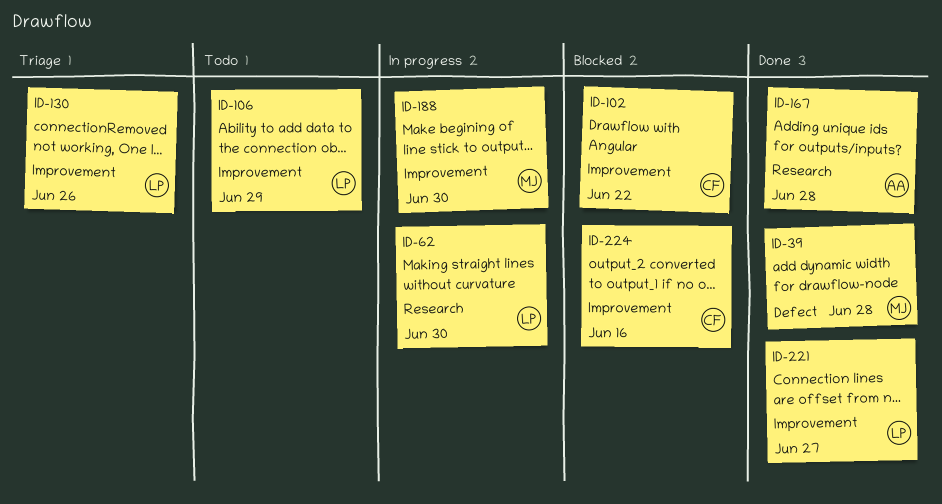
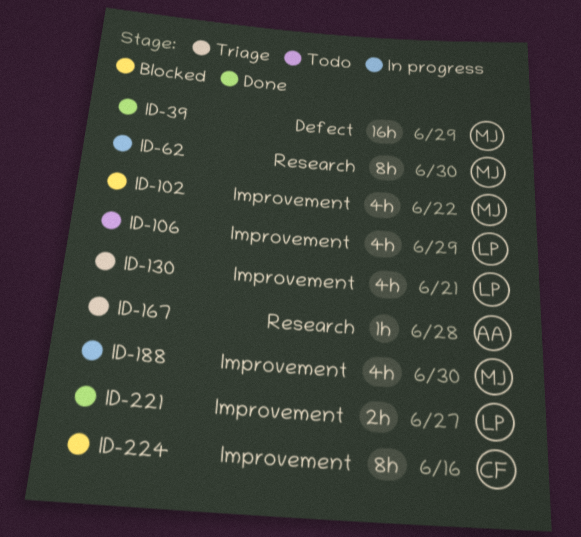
ID-39, due: Jun 28 -> Jun 29
ID-62, owner: LP -> MJ
ID-102, owner: CF -> MJ
ID-130, due: Jun 26 -> Jun 21
ID-167, status: Done -> Triage

